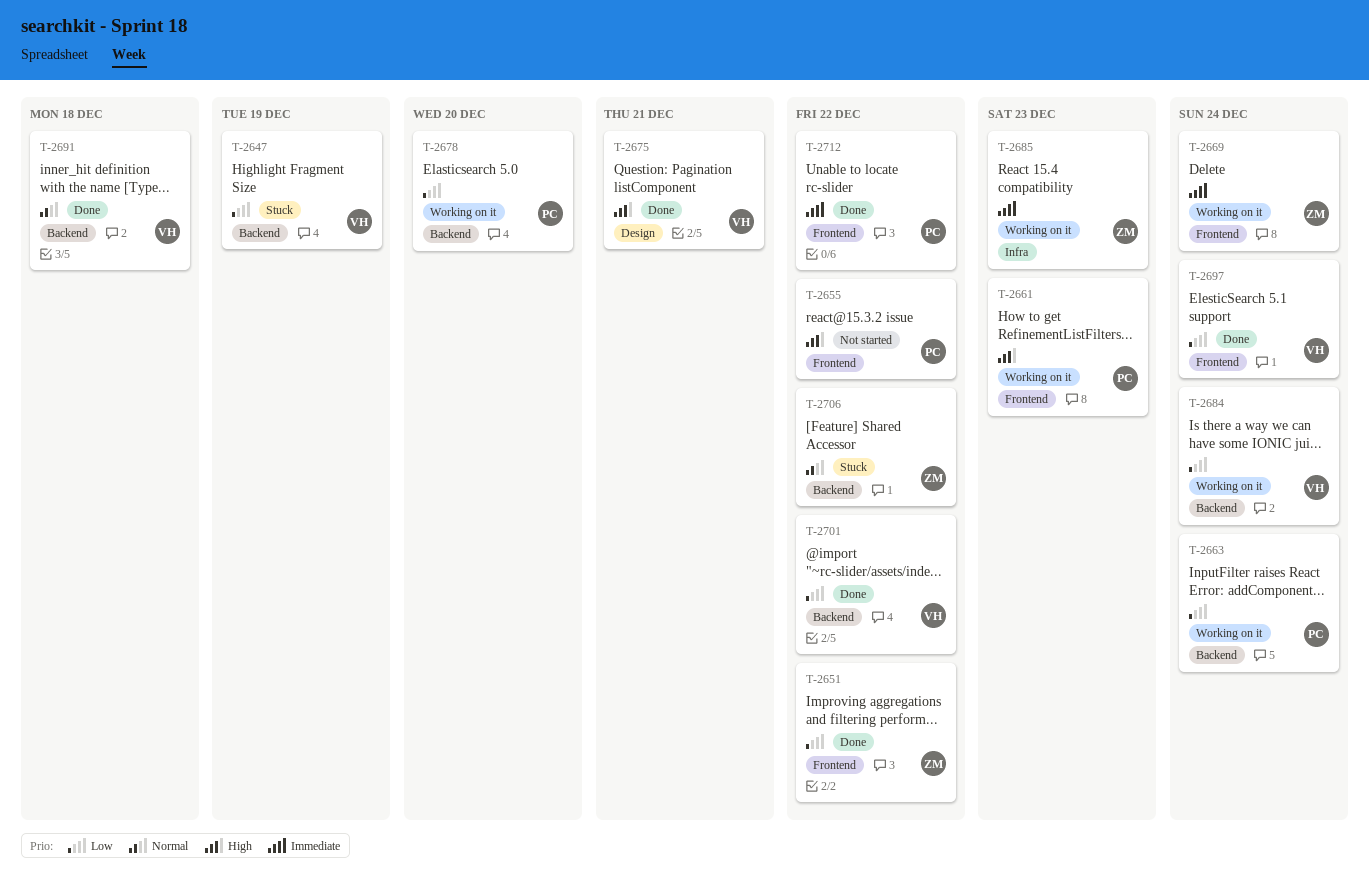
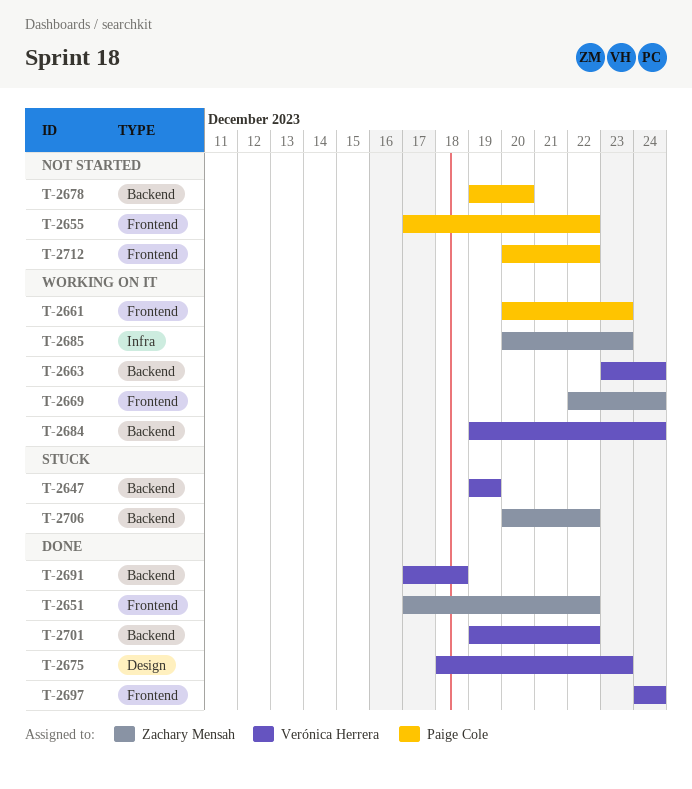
T-2663, owner: Paige Cole -> Verónica Herrera
T-2675, due: Dec 21 -> Dec 23
T-2678, status: Working on it -> Not started
T-2712, status: Done -> Not started

